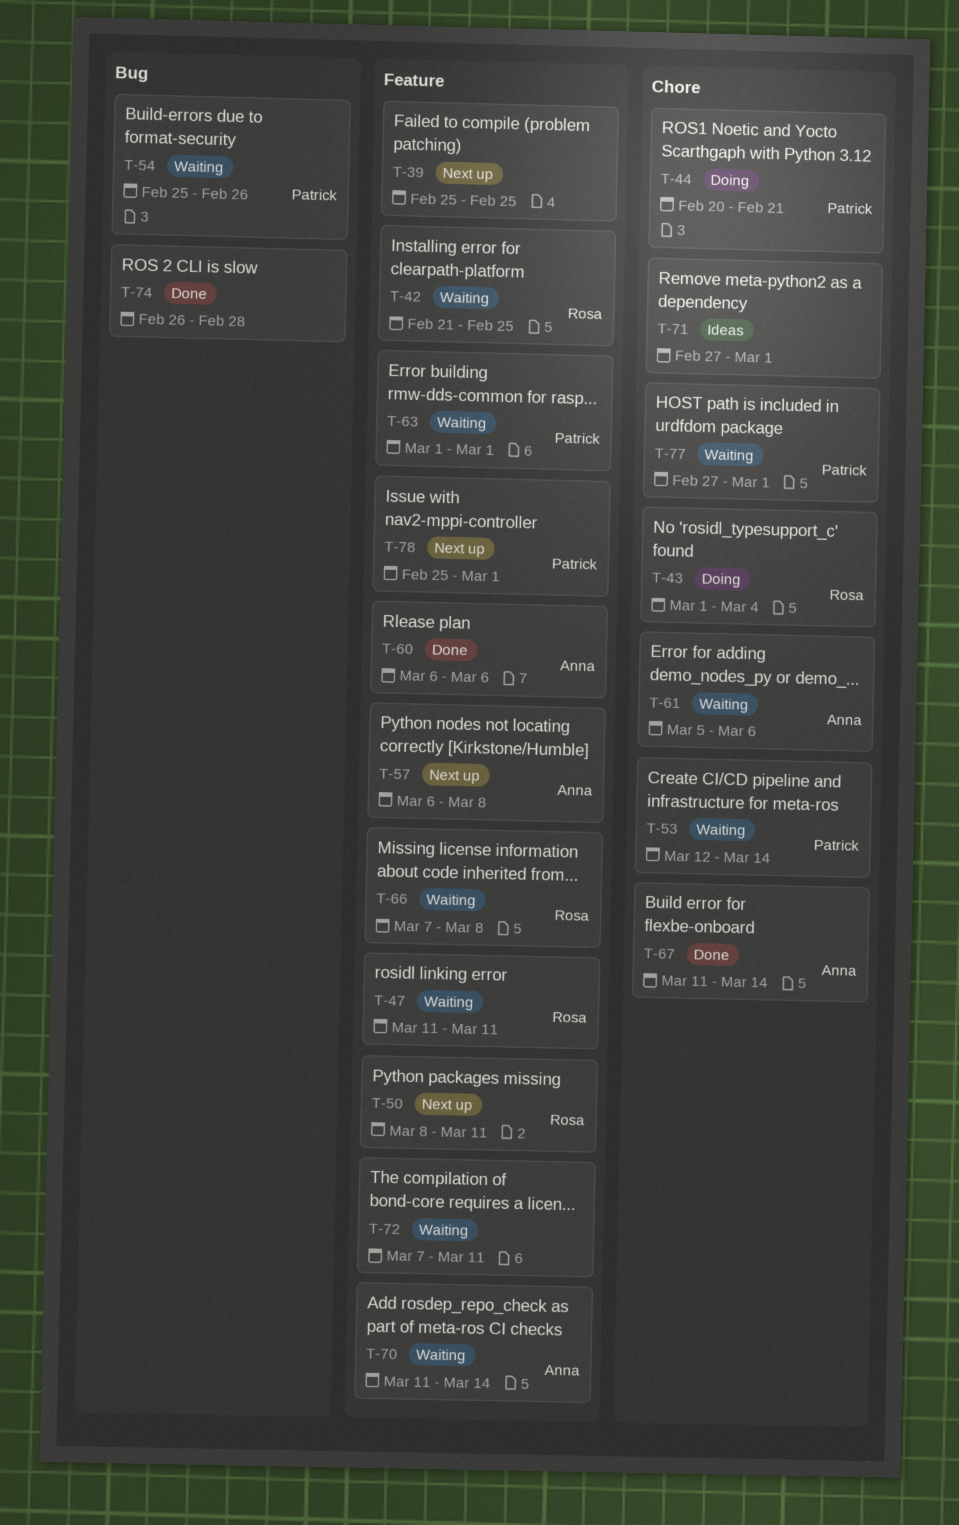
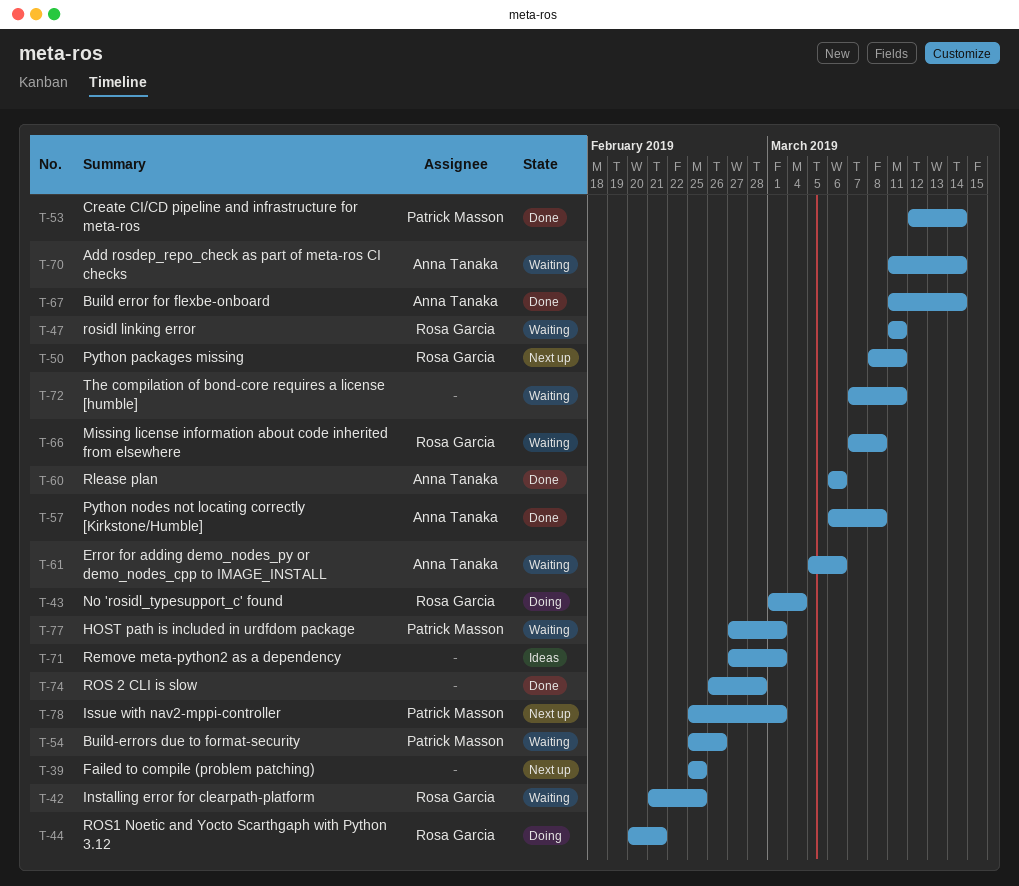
T-44, owner: Patrick Masson -> Rosa Garcia
T-53, status: Waiting -> Done
T-57, status: Next up -> Done
T-63: present -> none

